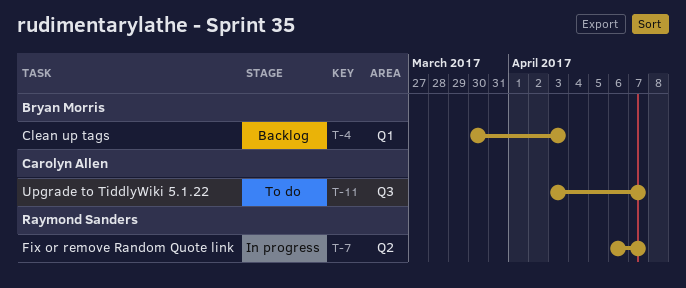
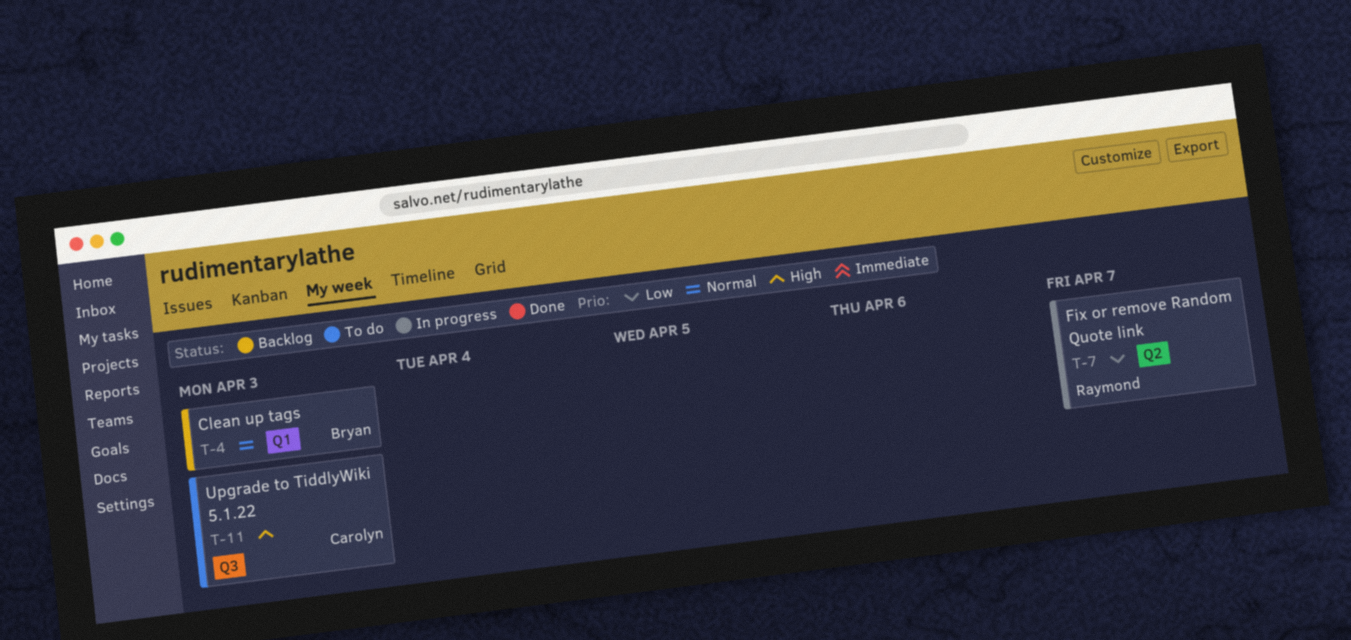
T-11, due: Apr 7 -> Apr 3

